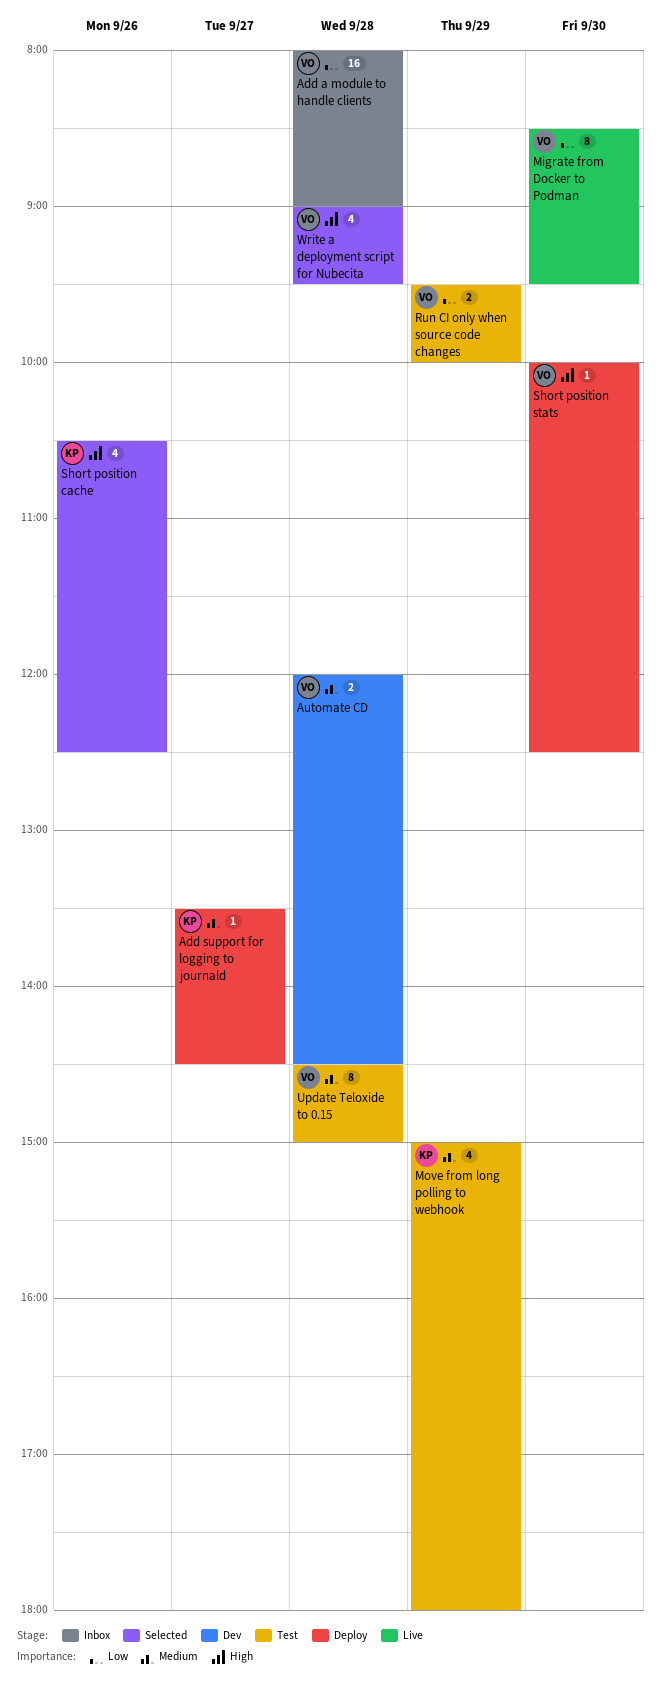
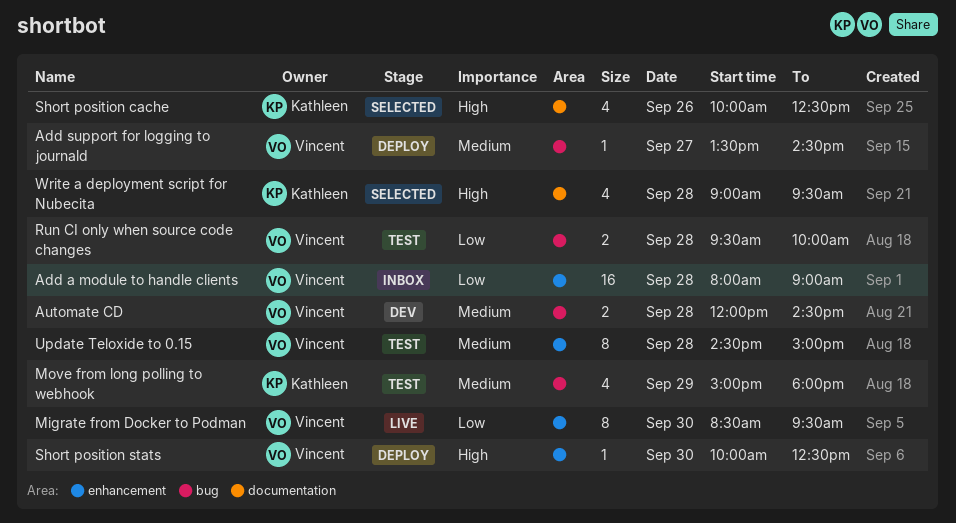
Add support for logging to journald, owner: Kathleen -> Vincent
Run CI only when source code changes, day: Sep 29 -> Sep 28
Short position cache, begins: 10:30 -> 10:00
Write a deployment script for Nubecita, owner: Vincent -> Kathleen

